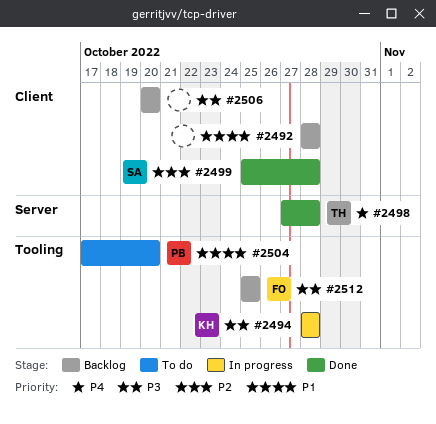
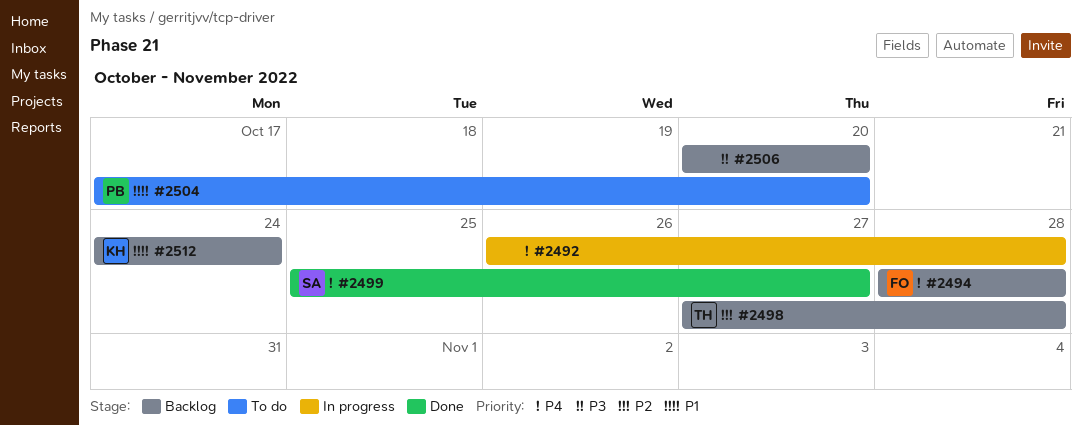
#2492, status: Backlog -> In progress
#2492, priority: P1 -> P4
#2492, start: Oct 28 -> Oct 26
#2494, status: In progress -> Backlog
#2494, owner: KH -> FO
#2494, priority: P3 -> P4
#2498, status: Done -> Backlog
#2498, priority: P4 -> P2
#2499, priority: P2 -> P4
#2499, due: Oct 28 -> Oct 27
#2512, owner: FO -> KH
#2512, priority: P3 -> P1
#2512, start: Oct 25 -> Oct 24
#2512, due: Oct 25 -> Oct 24

